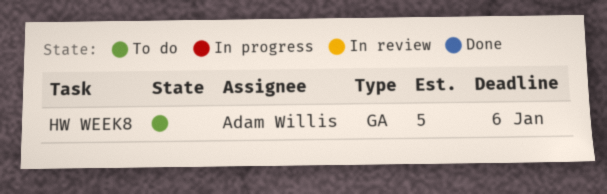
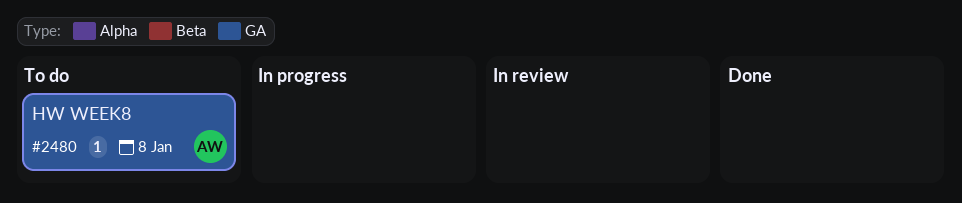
HW WEEK8, estimate: 5 -> 1
HW WEEK8, due: Jan 6 -> Jan 8

